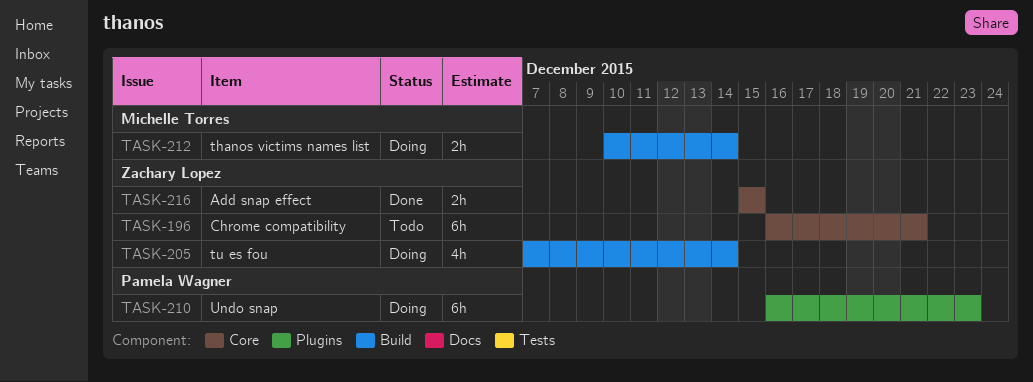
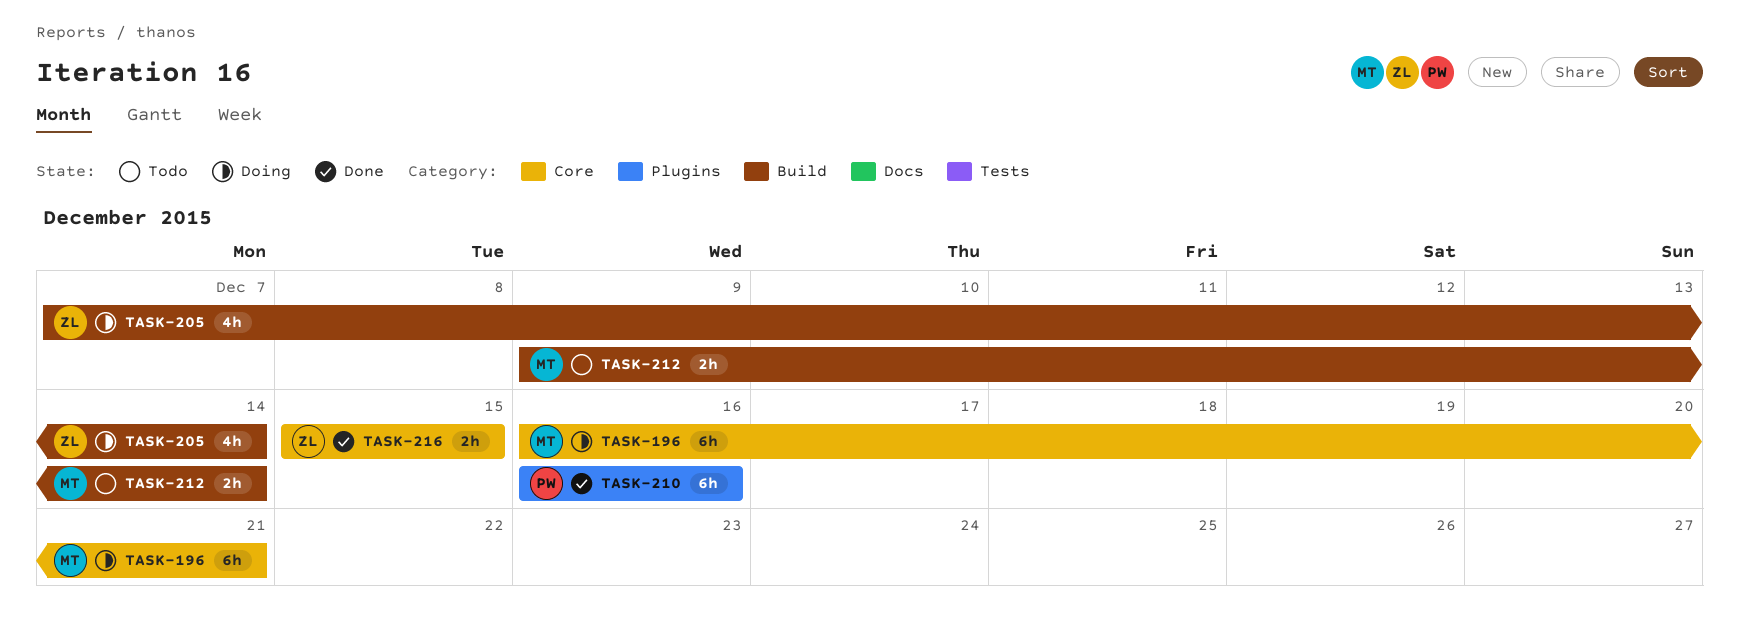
TASK-196, status: Todo -> Doing
TASK-196, owner: Zachary Lopez -> Michelle Torres
TASK-210, status: Doing -> Done
TASK-210, due: Dec 23 -> Dec 16
TASK-212, status: Doing -> Todo
TASK-212, start: Dec 10 -> Dec 9

